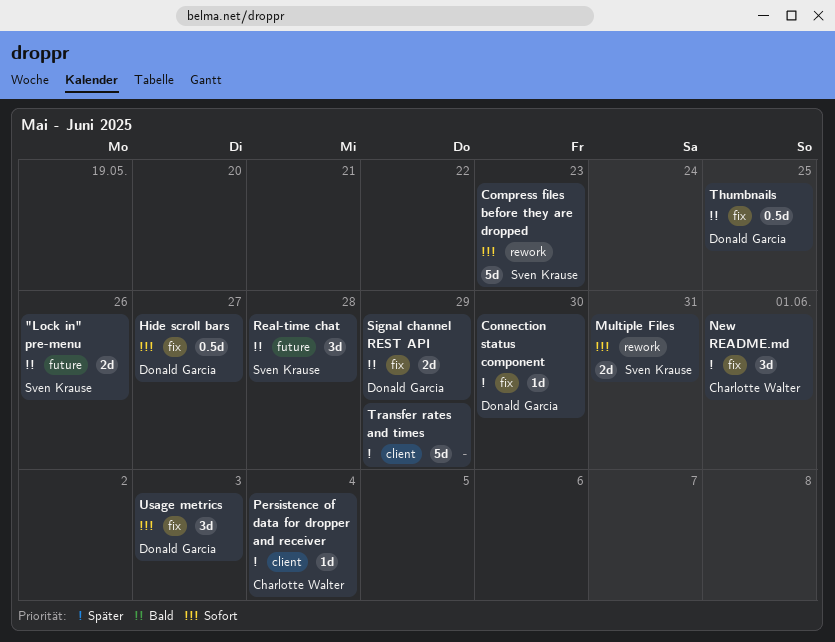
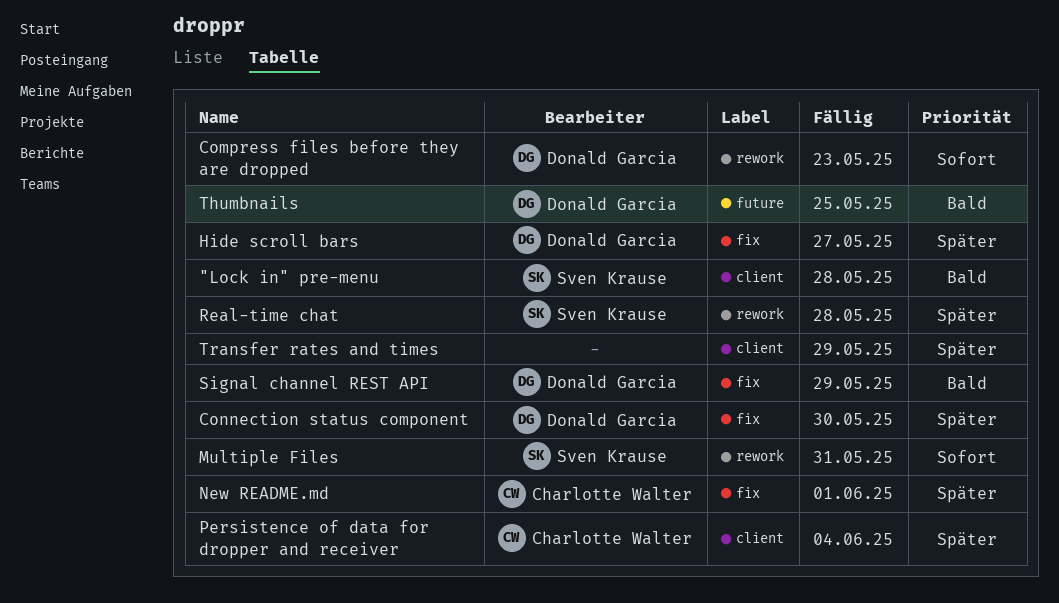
"Lock in" pre-menu, label: future -> client
"Lock in" pre-menu, due: May 26 -> May 28
Compress files before they are dropped, owner: Sven Krause -> Donald Garcia
Hide scroll bars, priority: Sofort -> Später
Real-time chat, priority: Bald -> Später
Real-time chat, label: future -> rework
Thumbnails, label: fix -> future
Usage metrics: present -> none

